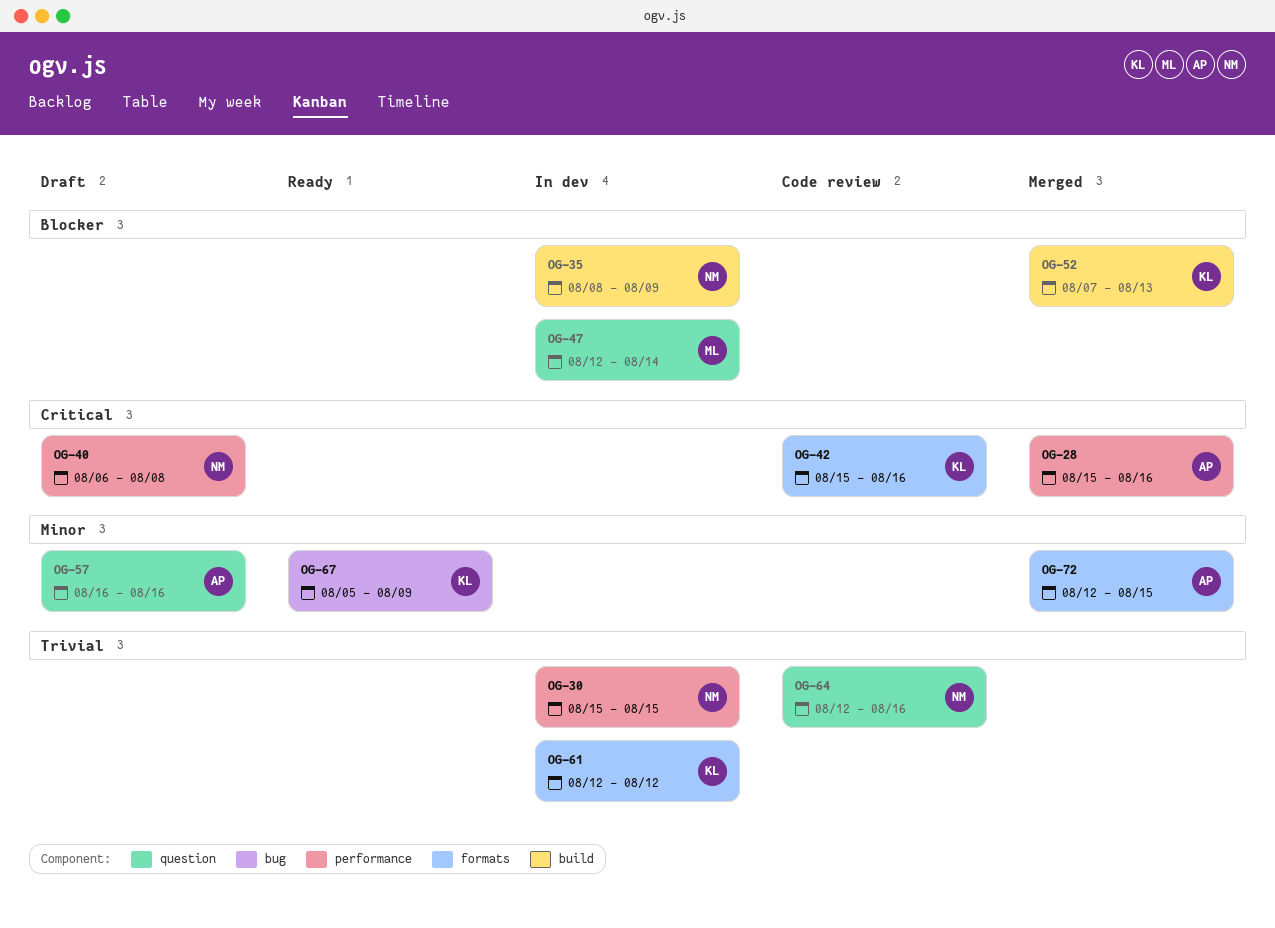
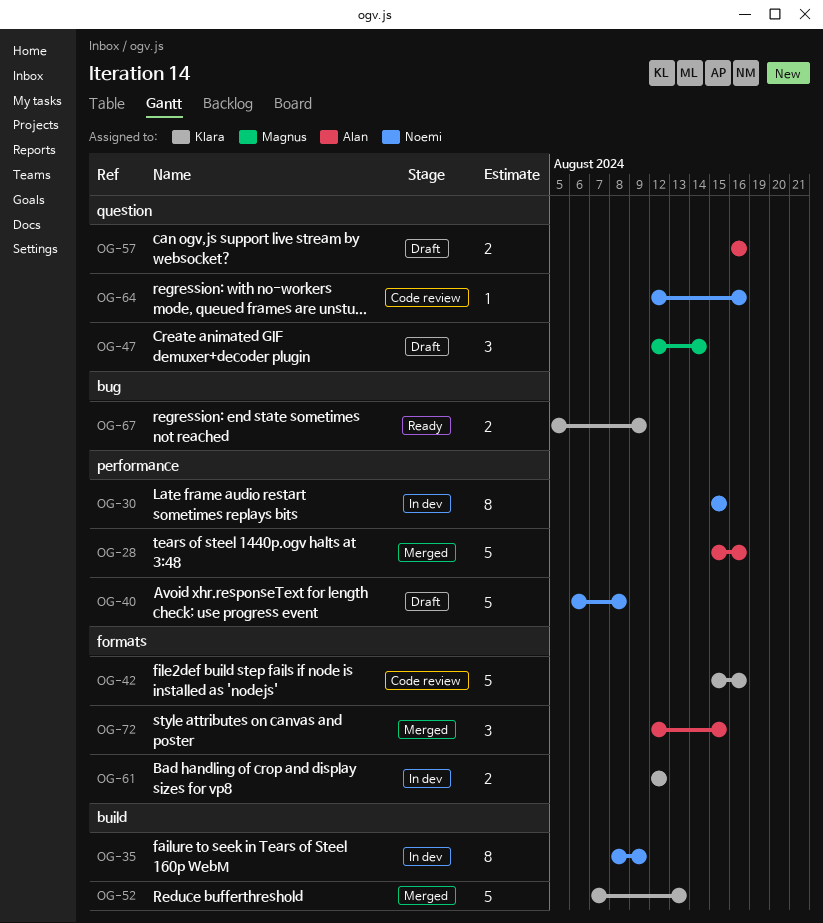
OG-47, status: In dev -> Draft

